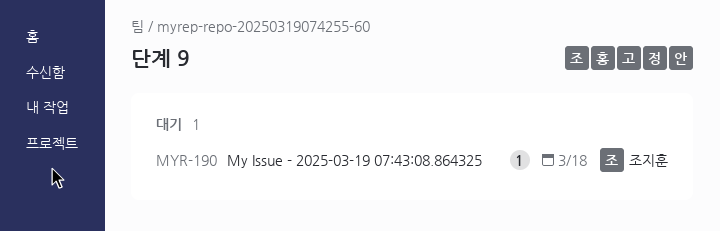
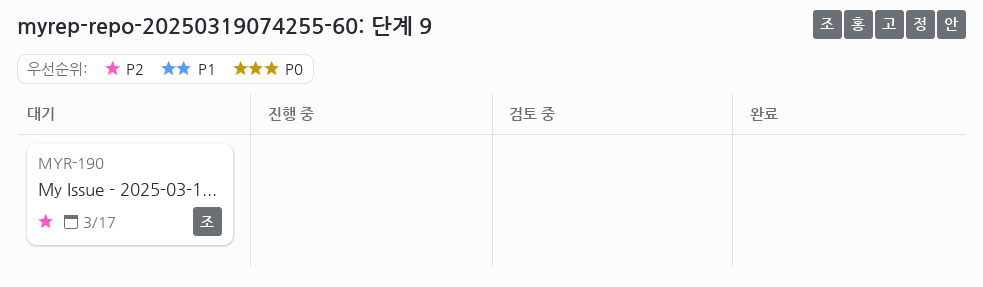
MYR-190, due: Mar 18 -> Mar 17

